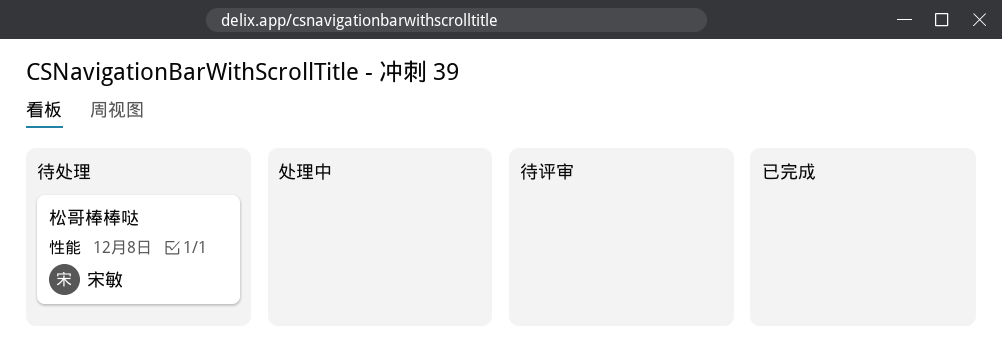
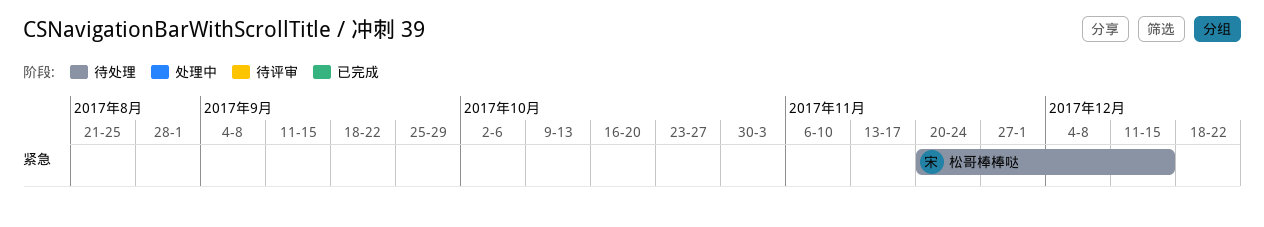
松哥棒棒哒, due: Dec 8 -> Dec 15

